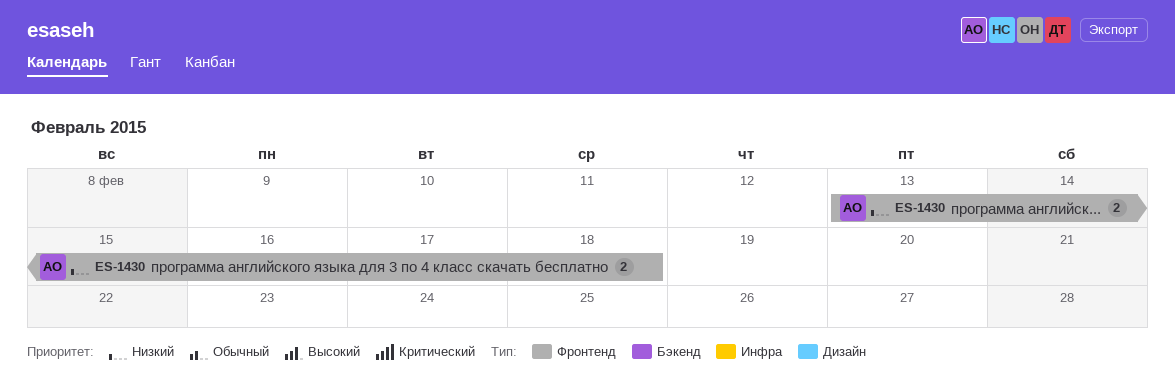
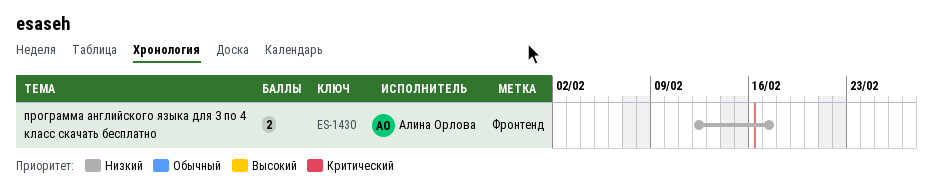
ES-1430, start: Feb 13 -> Feb 12
ES-1430, due: Feb 18 -> Feb 17

